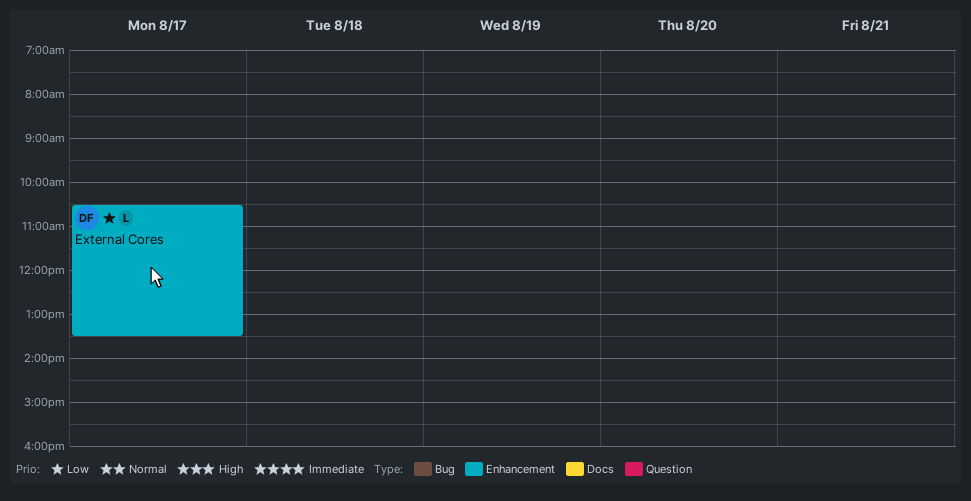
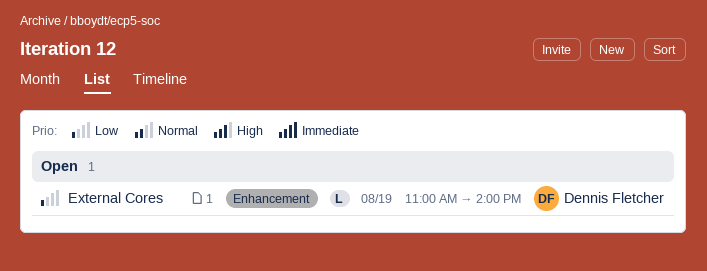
External Cores, day: Aug 17 -> Aug 19
External Cores, begins: 10:30 -> 11:00
External Cores, ends: 13:30 -> 14:00

